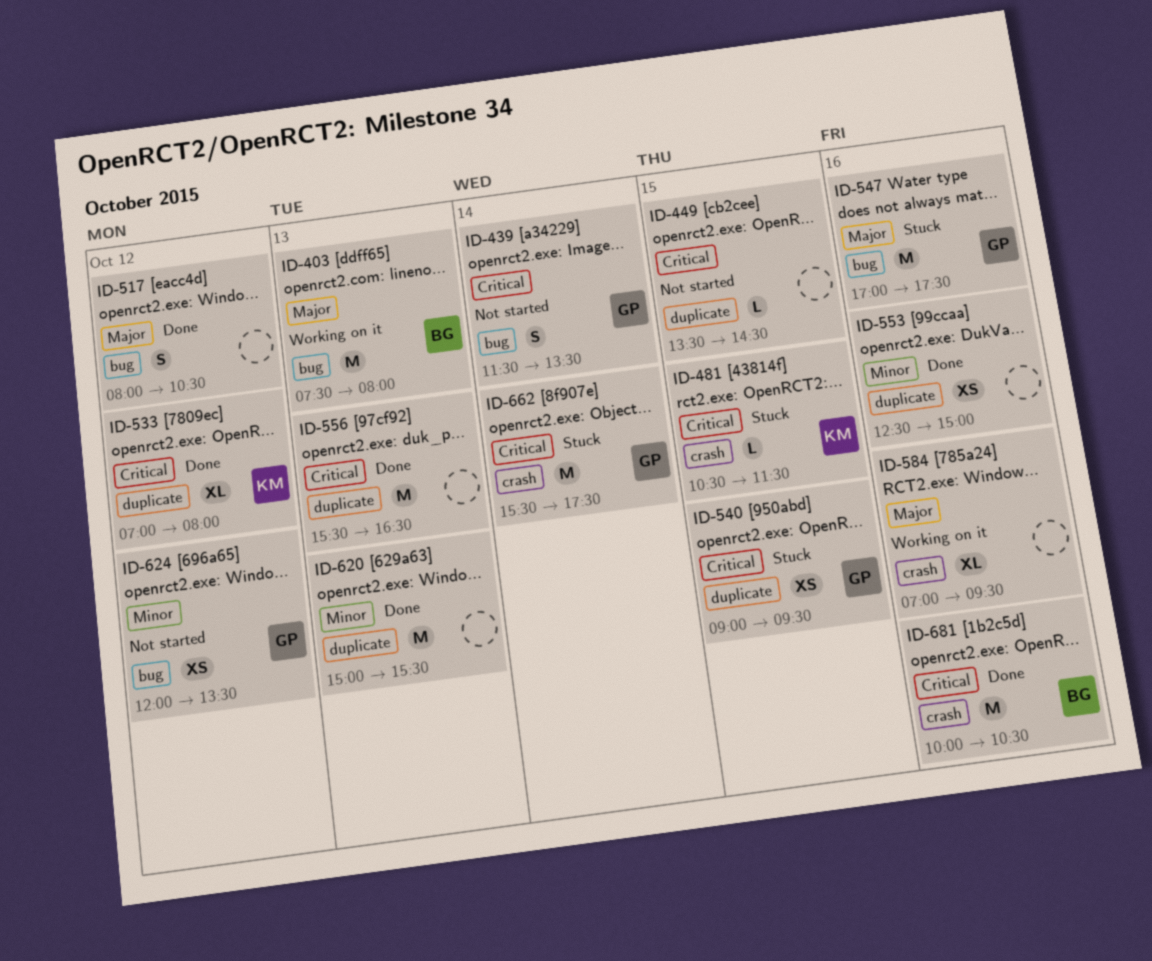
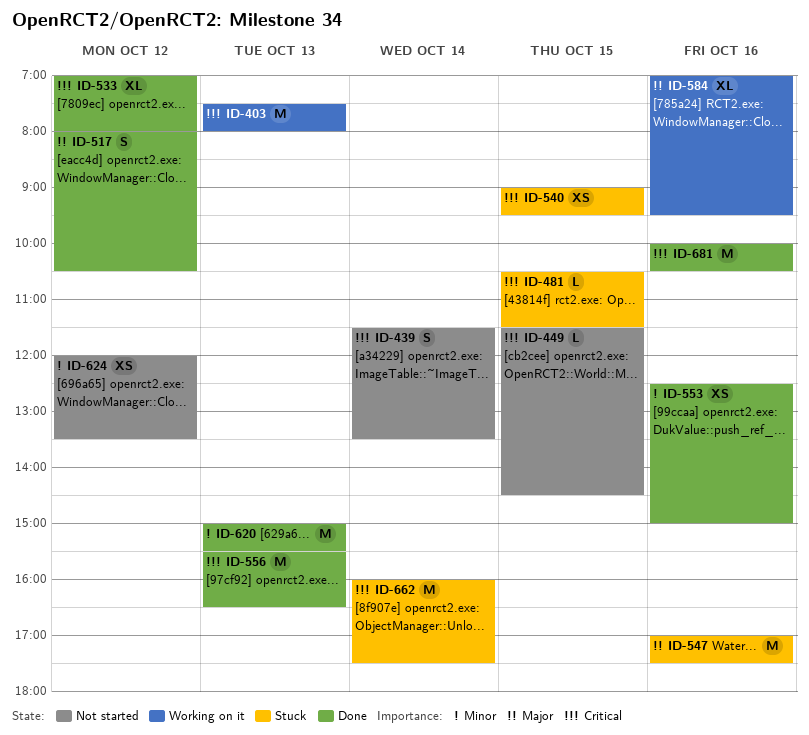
ID-403, priority: Major -> Critical
ID-449, begins: 13:30 -> 11:30
ID-662, begins: 15:30 -> 16:00

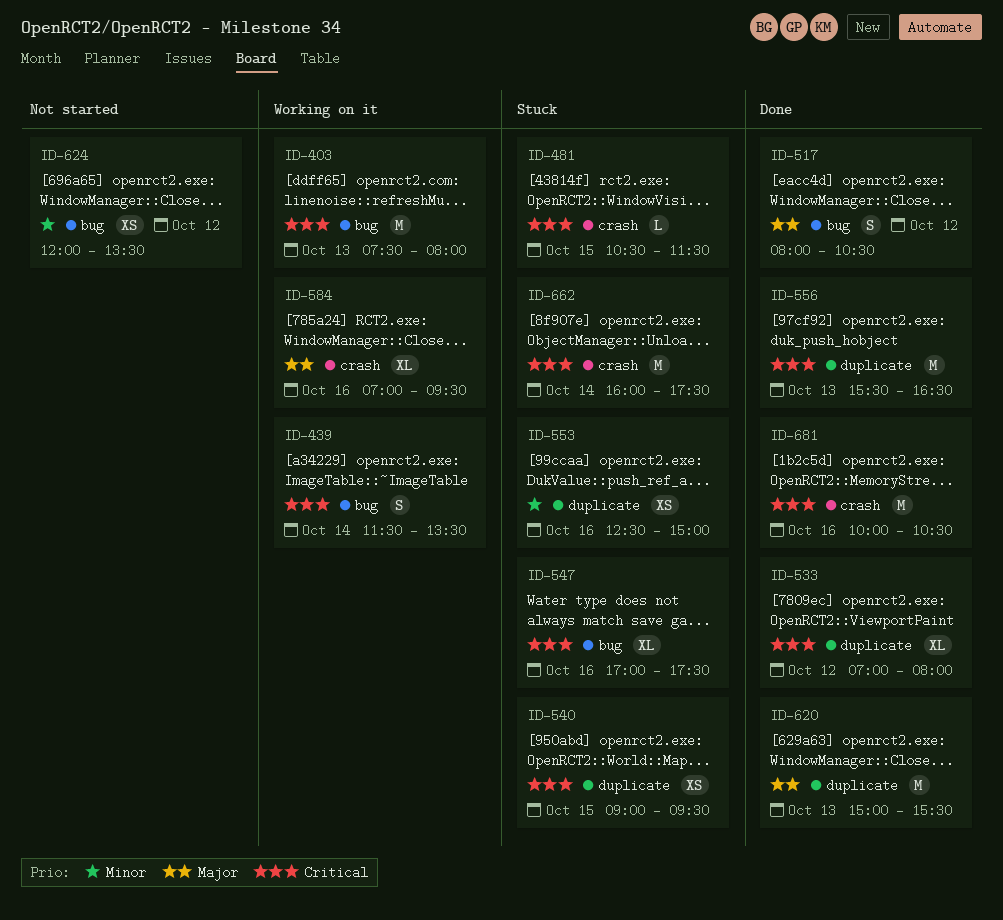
ID-439, status: Not started -> Working on it
ID-449: present -> none
ID-547, priority: Major -> Critical
ID-547, estimate: M -> XL
ID-553, status: Done -> Stuck
ID-620, priority: Minor -> Major

